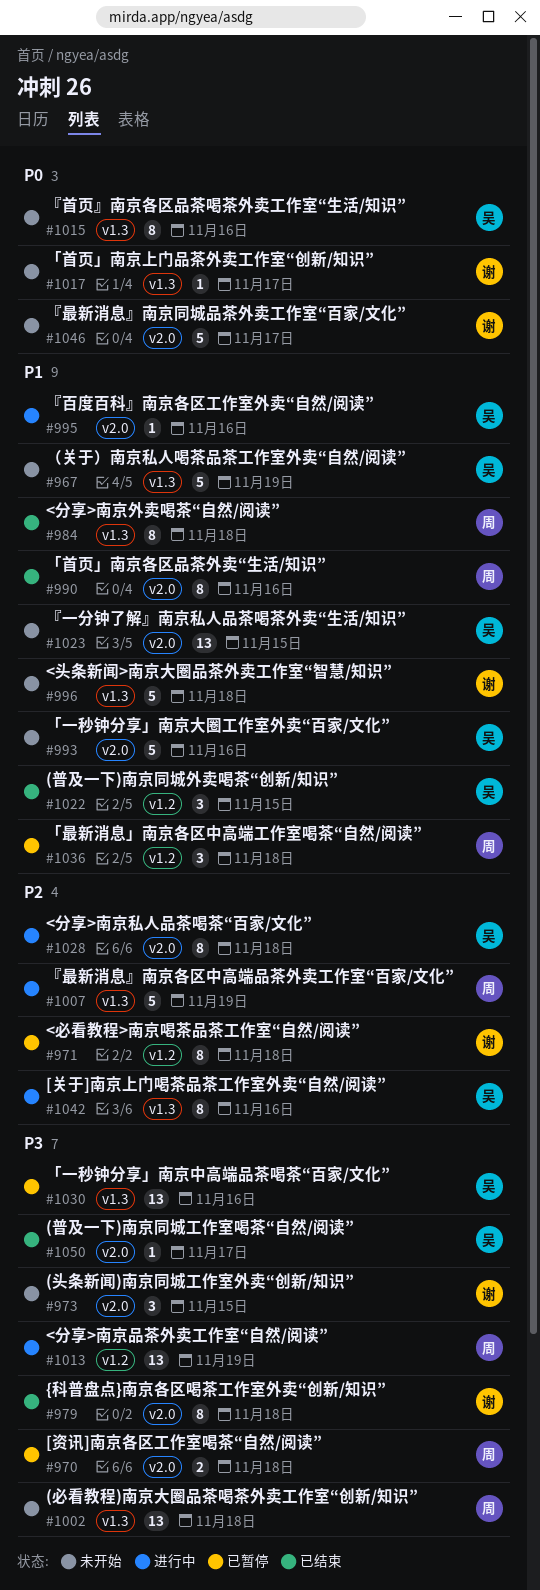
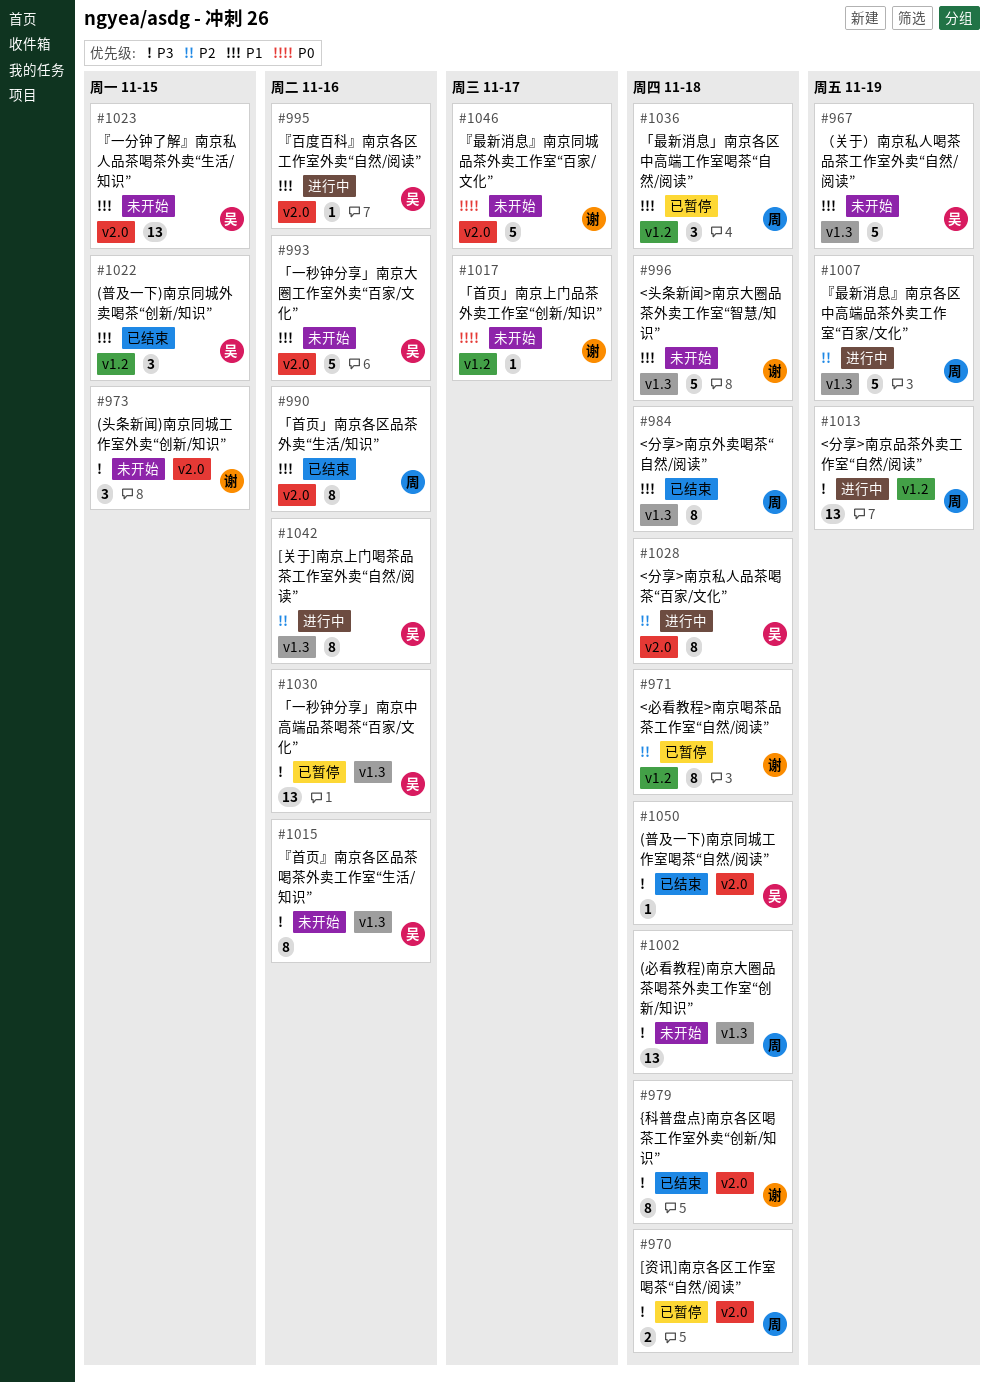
#1015, priority: P0 -> P3
#1017, label: v1.3 -> v1.2
#1050, due: Nov 17 -> Nov 18

